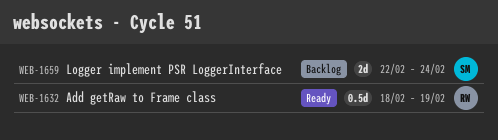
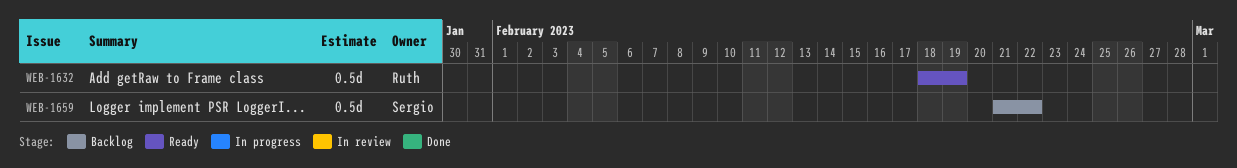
WEB-1659, estimate: 2d -> 0.5d
WEB-1659, start: Feb 22 -> Feb 21
WEB-1659, due: Feb 24 -> Feb 22

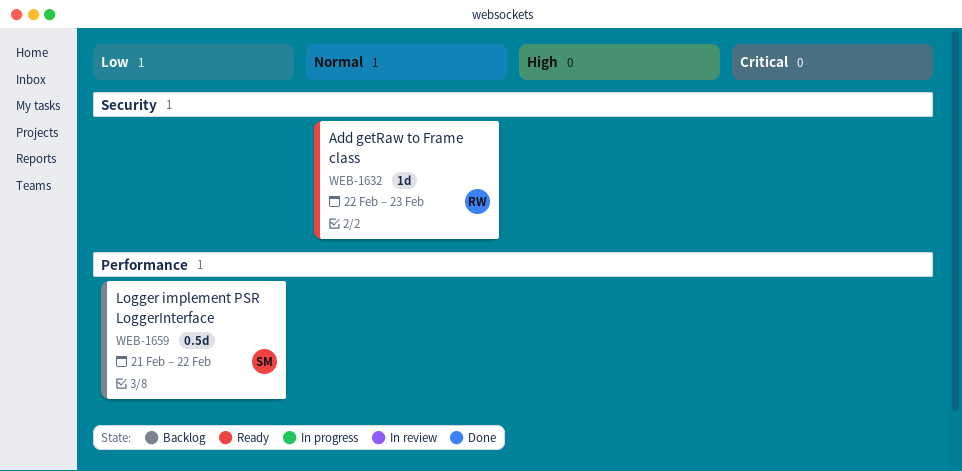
WEB-1632, estimate: 0.5d -> 1d
WEB-1632, start: Feb 18 -> Feb 22
WEB-1632, due: Feb 19 -> Feb 23

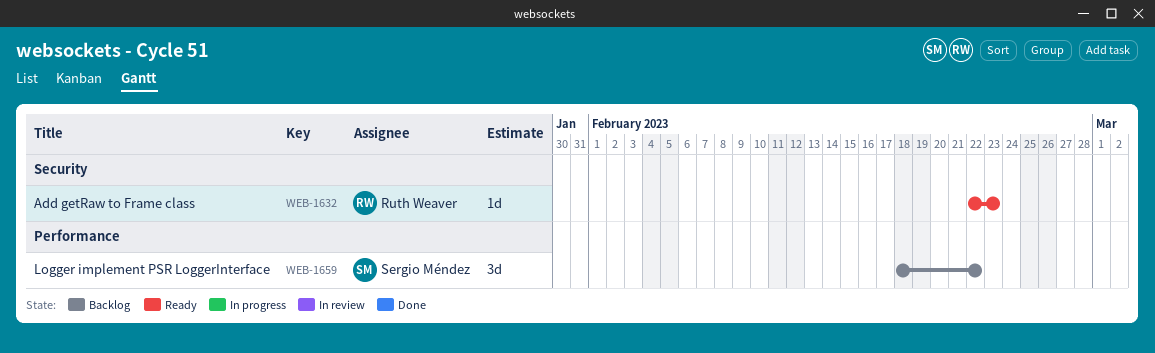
WEB-1659, estimate: 0.5d -> 3d
WEB-1659, start: Feb 21 -> Feb 18

